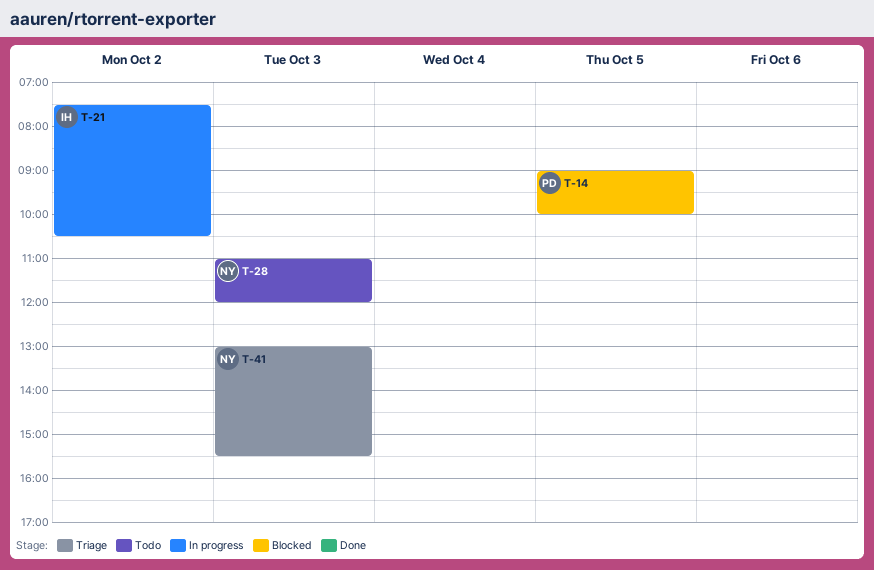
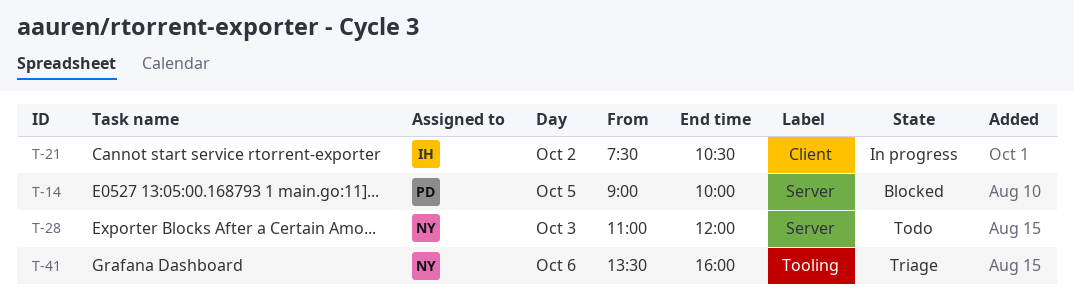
T-41, day: Oct 3 -> Oct 6
T-41, begins: 13:00 -> 13:30
T-41, ends: 15:30 -> 16:00

